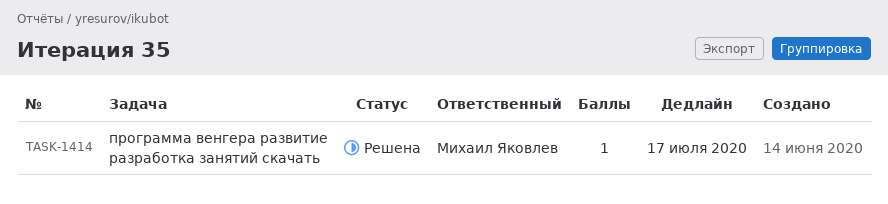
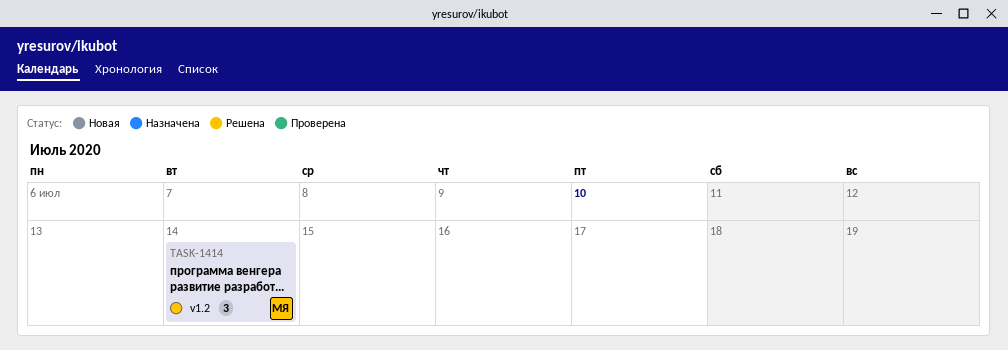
TASK-1414, estimate: 1 -> 3
TASK-1414, due: Jul 17 -> Jul 14

